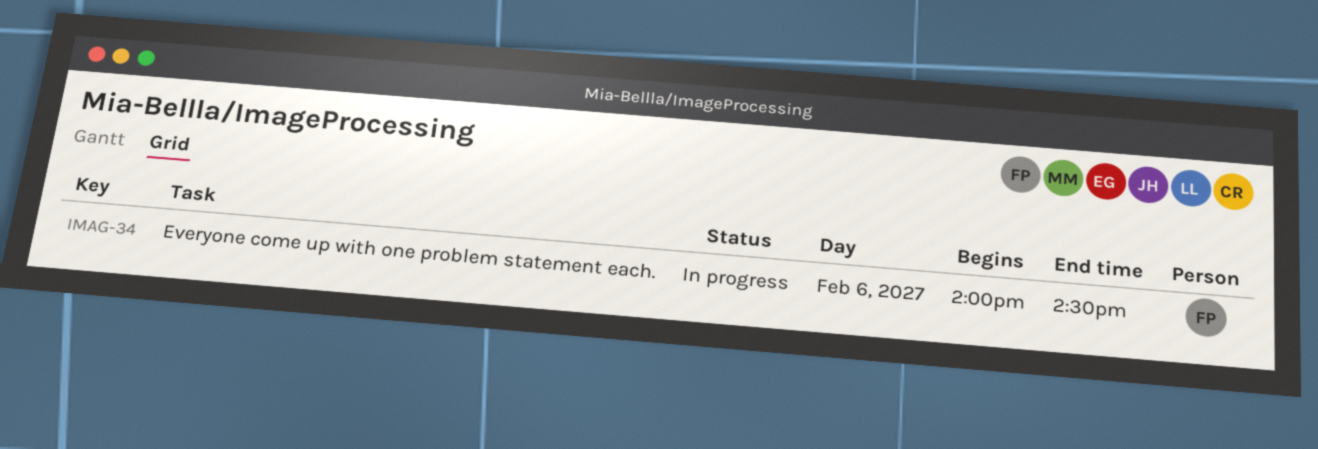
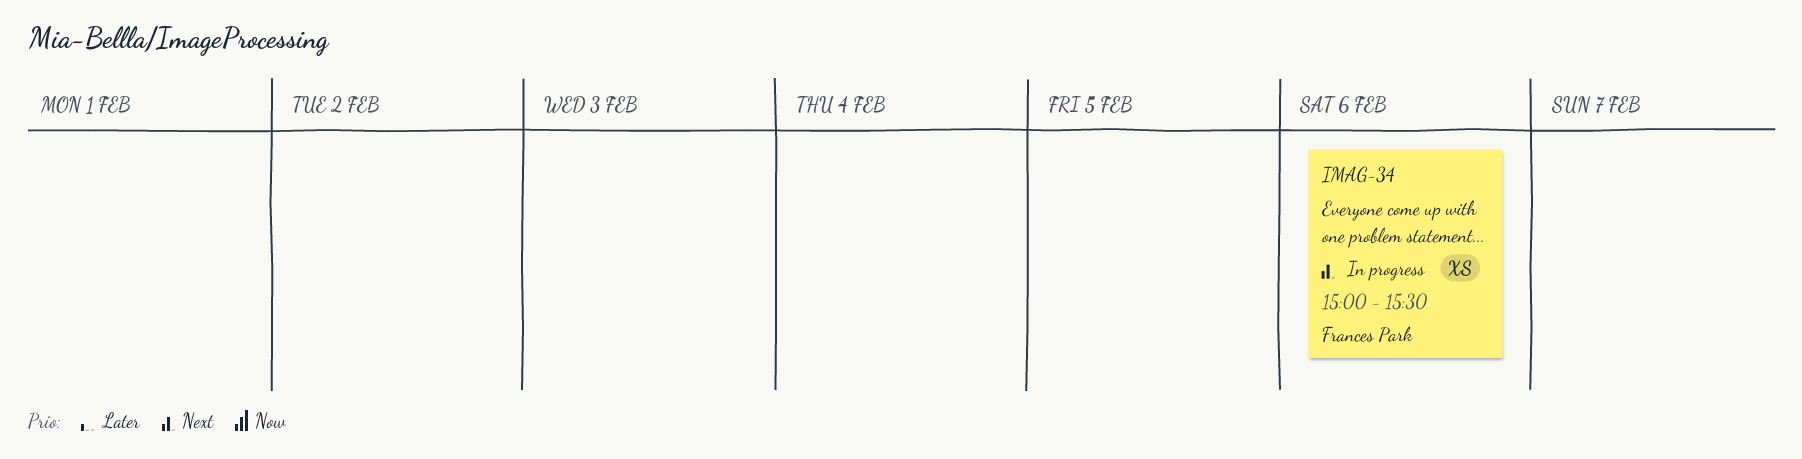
IMAG-34, begins: 14:00 -> 15:00
IMAG-34, ends: 14:30 -> 15:30

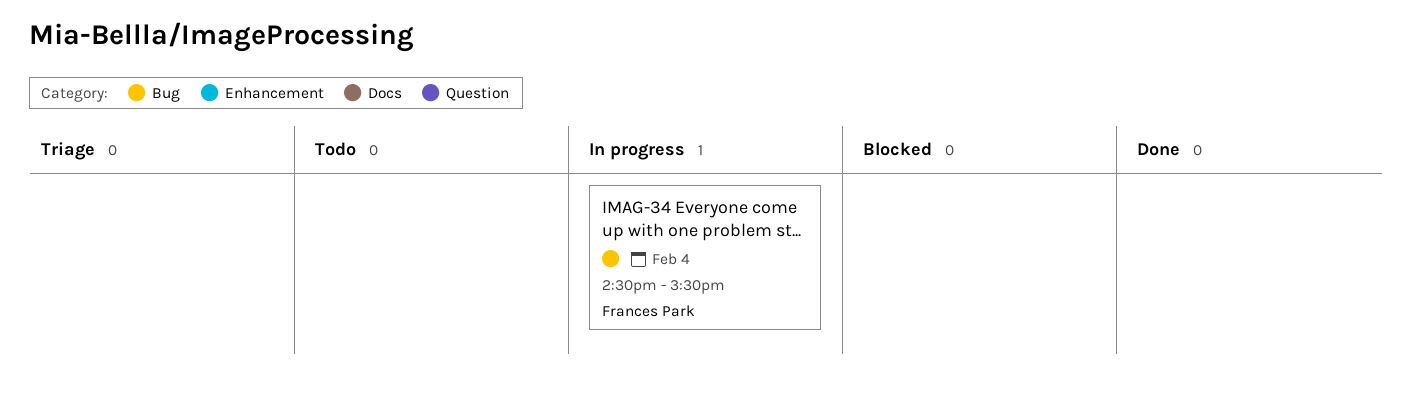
IMAG-34, day: Feb 6 -> Feb 4
IMAG-34, begins: 15:00 -> 14:30

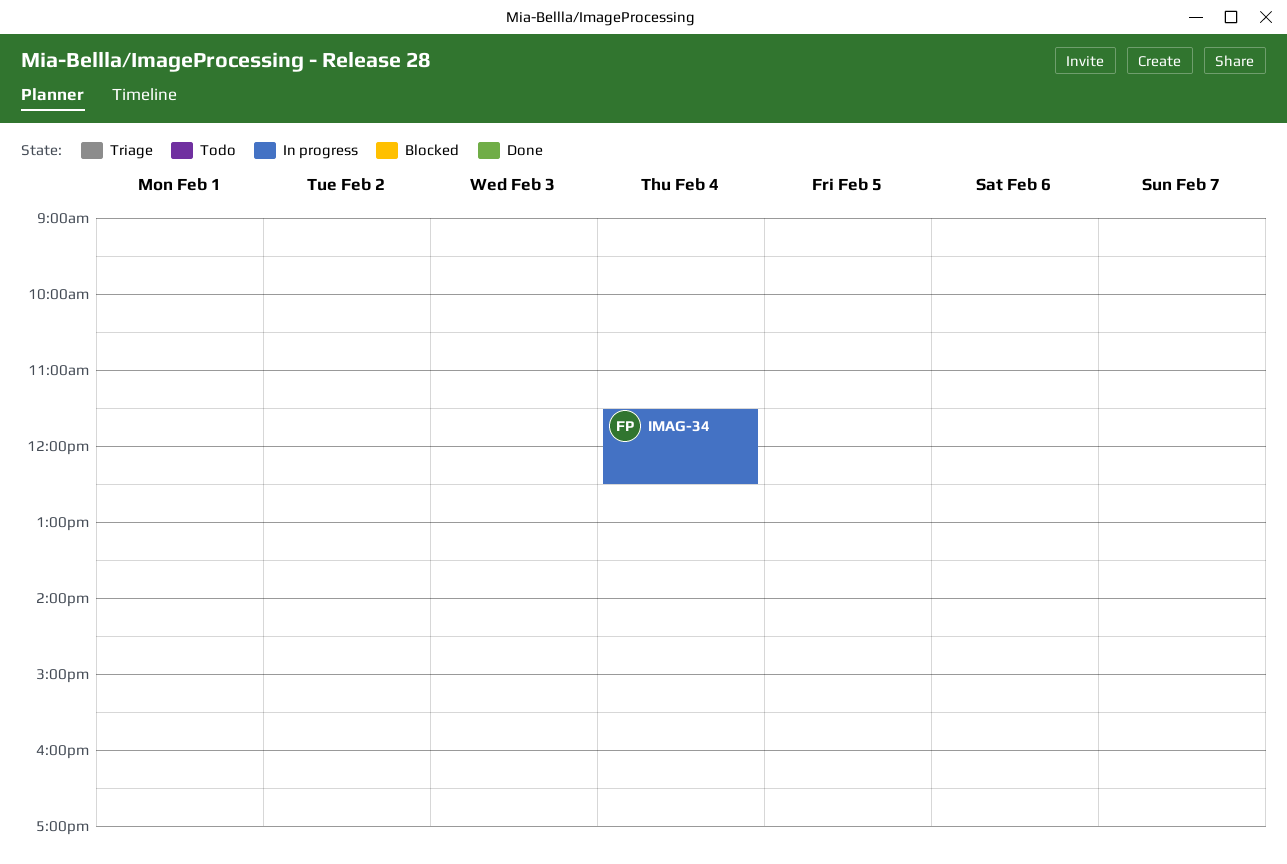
IMAG-34, begins: 14:30 -> 11:30
IMAG-34, ends: 15:30 -> 12:30

